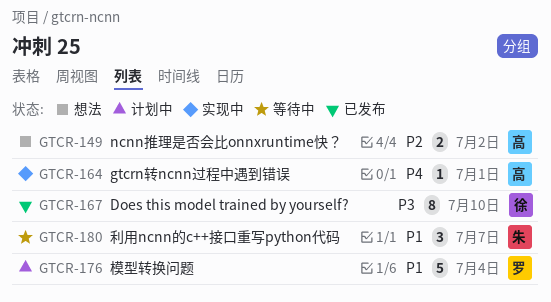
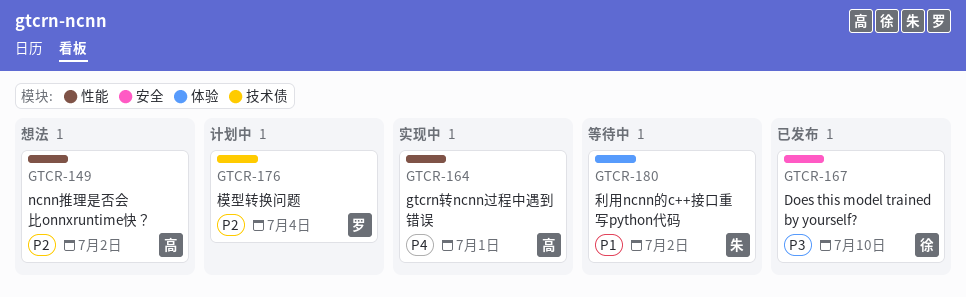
GTCR-176, priority: P1 -> P2
GTCR-180, due: Jul 7 -> Jul 2

